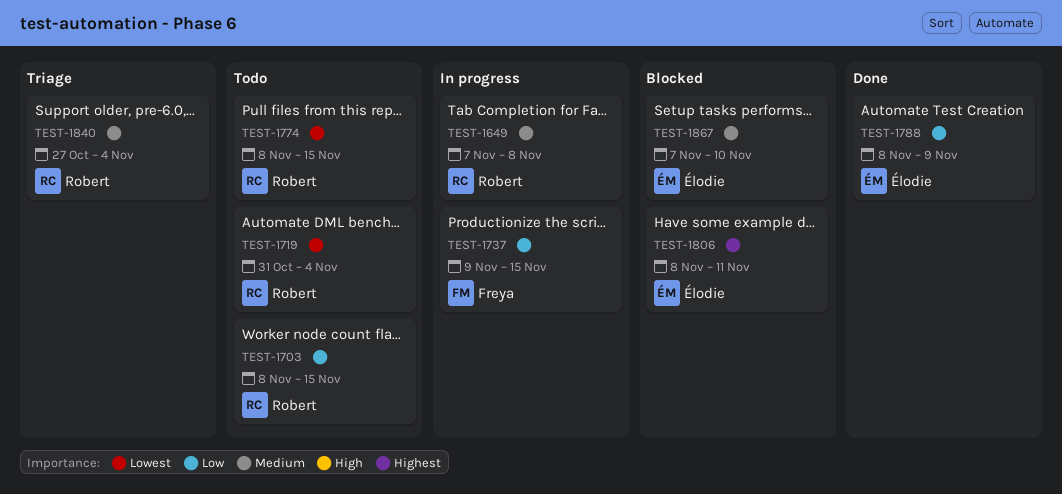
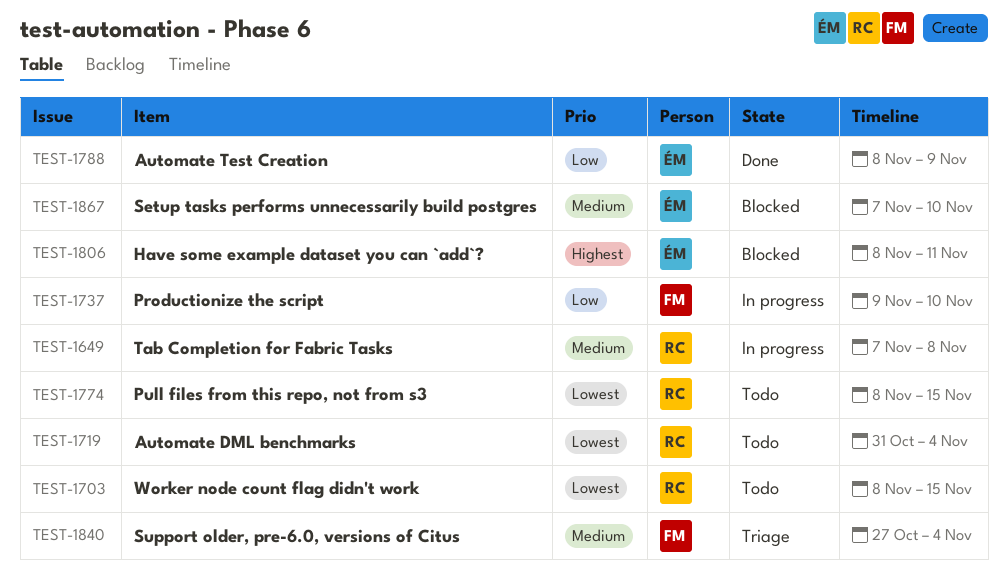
TEST-1703, priority: Low -> Lowest
TEST-1737, due: Nov 15 -> Nov 10
TEST-1840, owner: Robert -> Freya

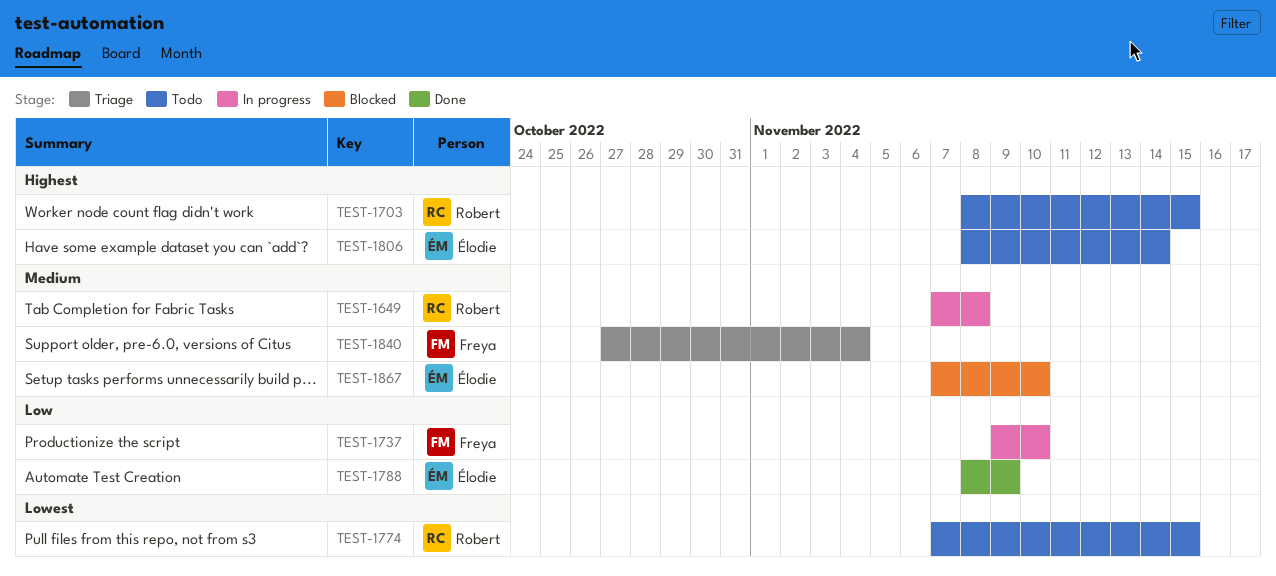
TEST-1703, priority: Lowest -> Highest
TEST-1719: present -> none
TEST-1774, start: Nov 8 -> Nov 7
TEST-1806, status: Blocked -> Todo
TEST-1806, due: Nov 11 -> Nov 14

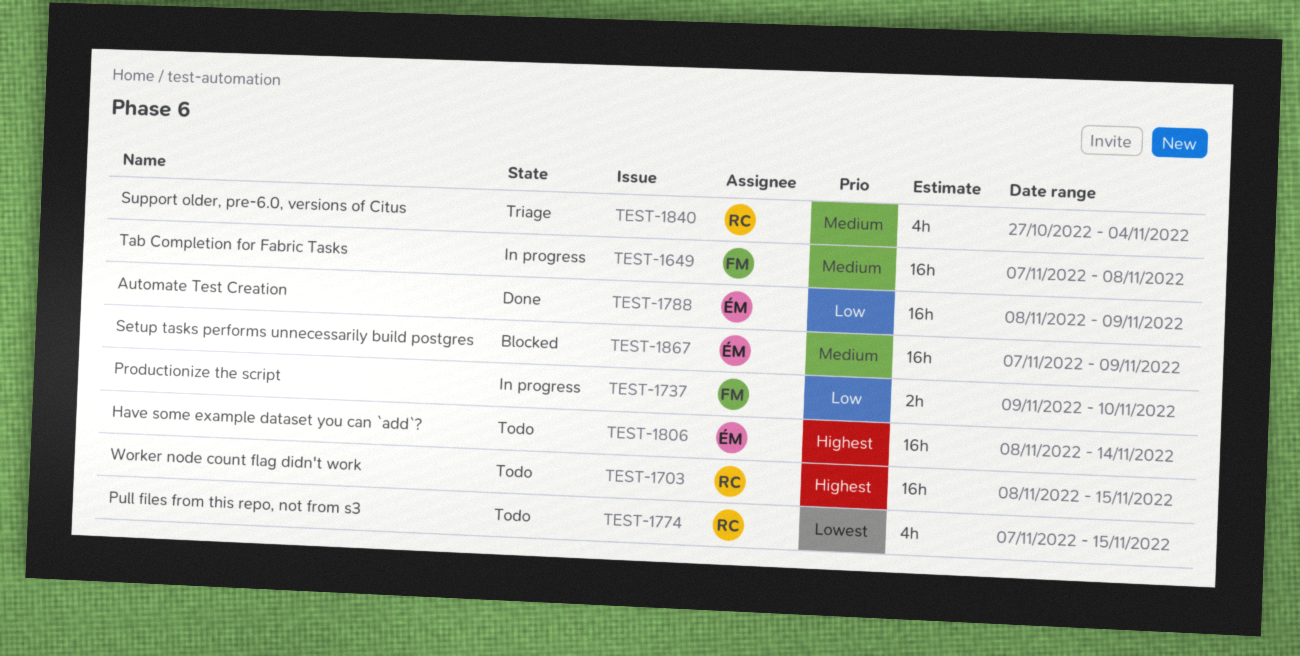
TEST-1649, owner: Robert -> Freya
TEST-1840, owner: Freya -> Robert
TEST-1867, due: Nov 10 -> Nov 9

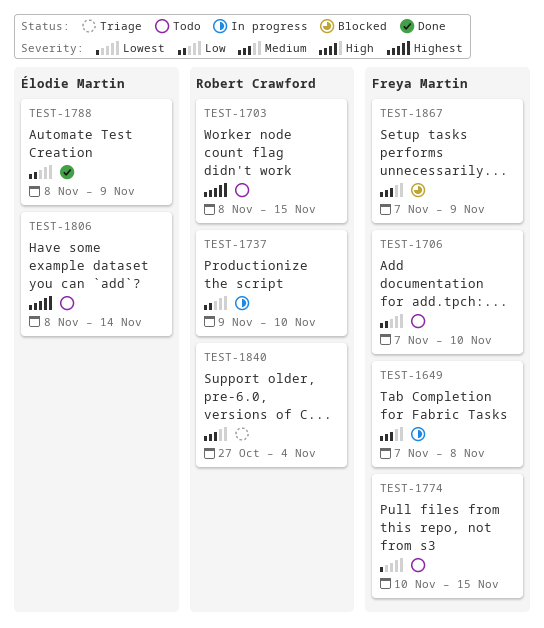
TEST-1706: none -> present
TEST-1737, owner: Freya Martin -> Robert Crawford
TEST-1774, owner: Robert Crawford -> Freya Martin
TEST-1774, start: Nov 7 -> Nov 10
TEST-1867, owner: Élodie Martin -> Freya Martin

